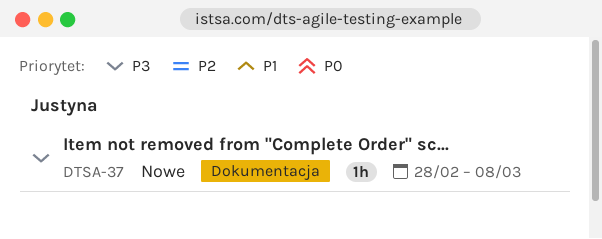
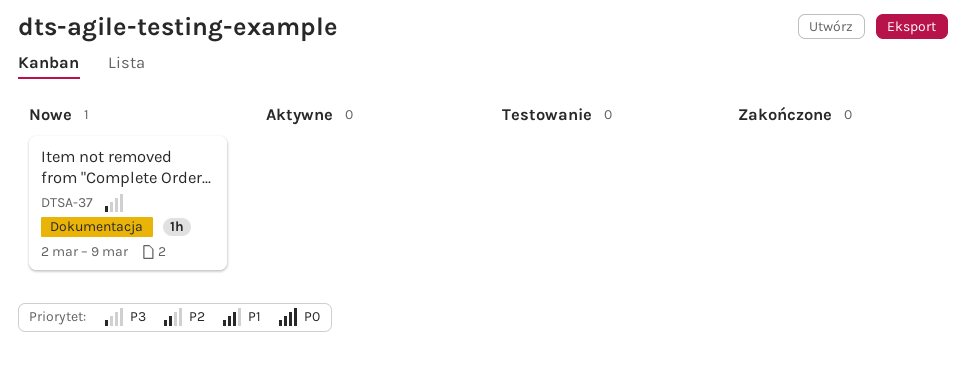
DTSA-37, start: Feb 28 -> Mar 2
DTSA-37, due: Mar 8 -> Mar 9

